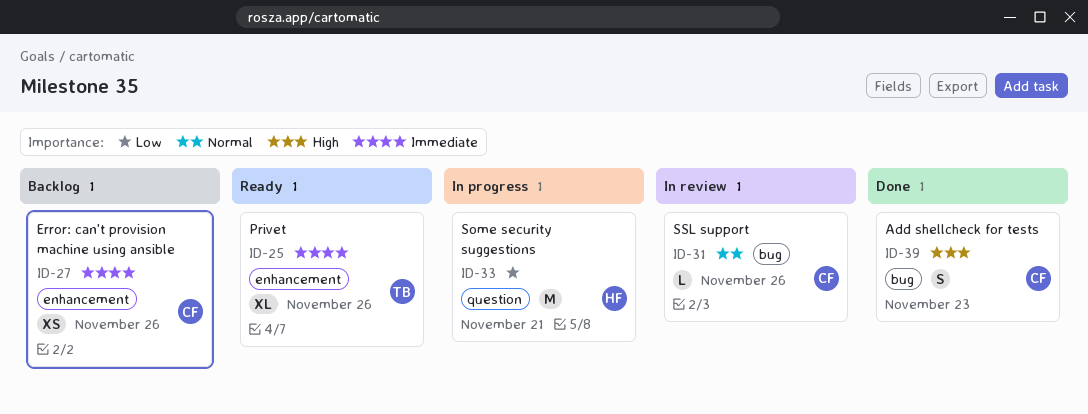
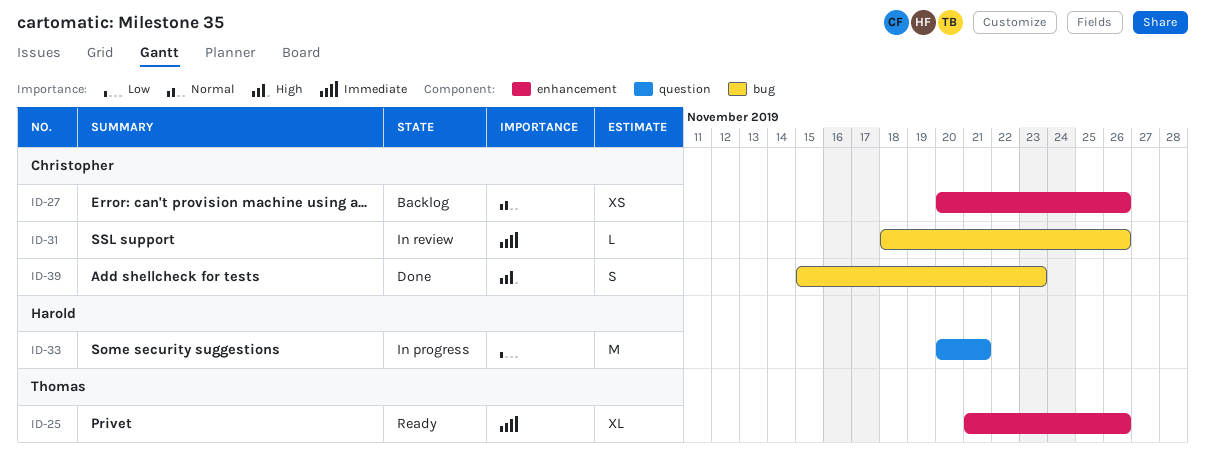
ID-27, priority: Immediate -> Normal
ID-31, priority: Normal -> Immediate

